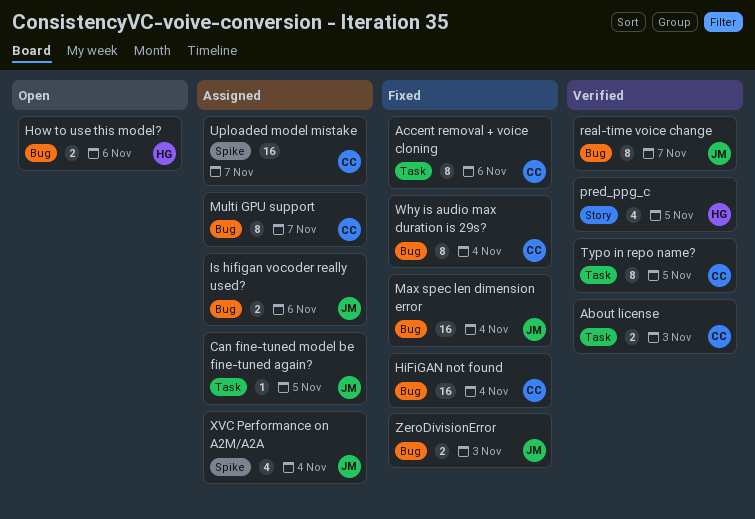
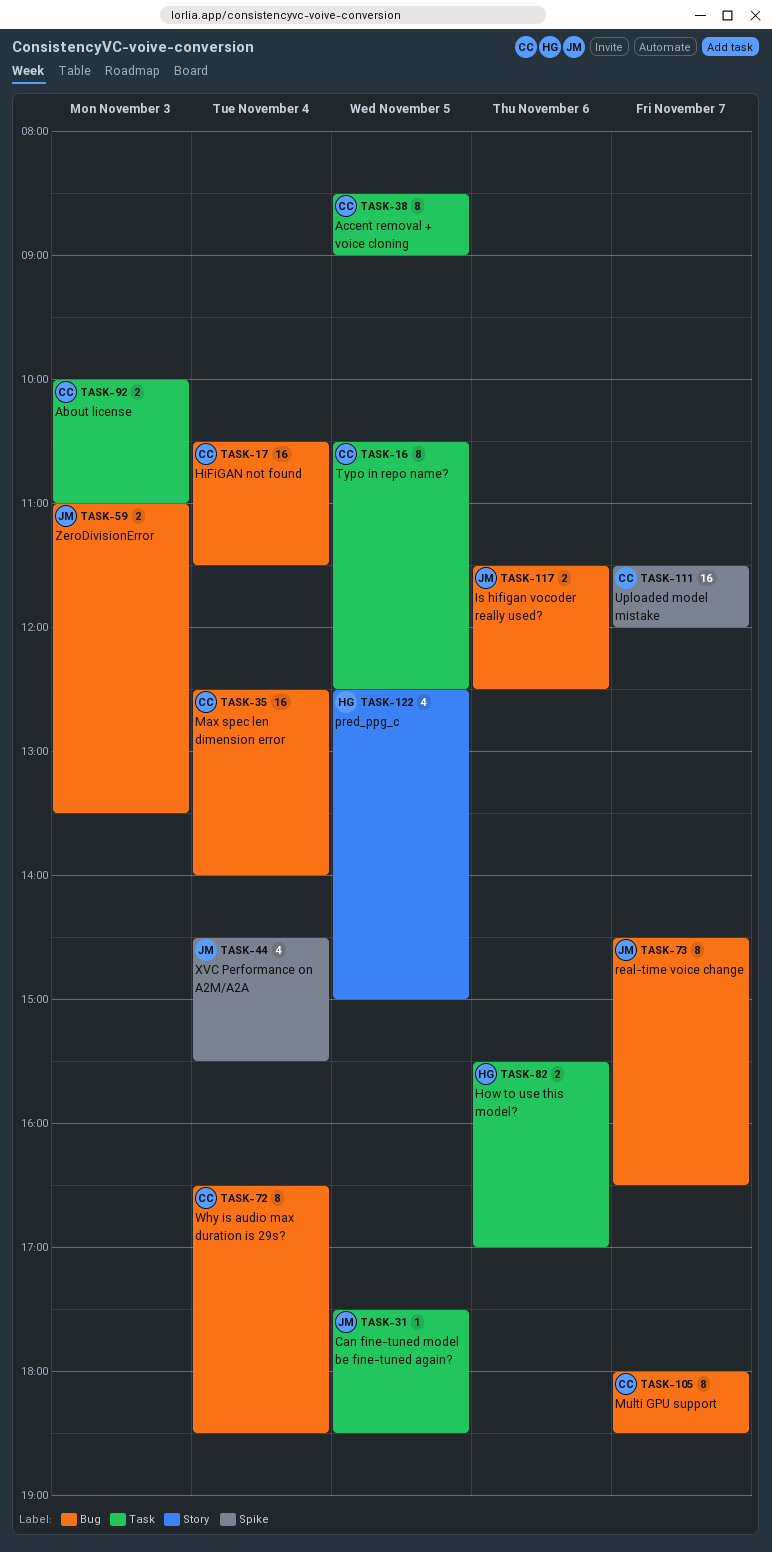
Accent removal + voice cloning, day: Nov 6 -> Nov 5
How to use this model?, label: Bug -> Task
Max spec len dimension error, owner: JM -> CC

